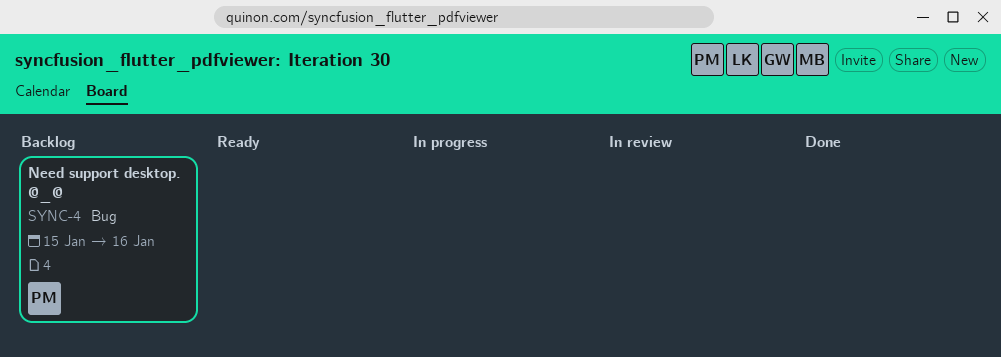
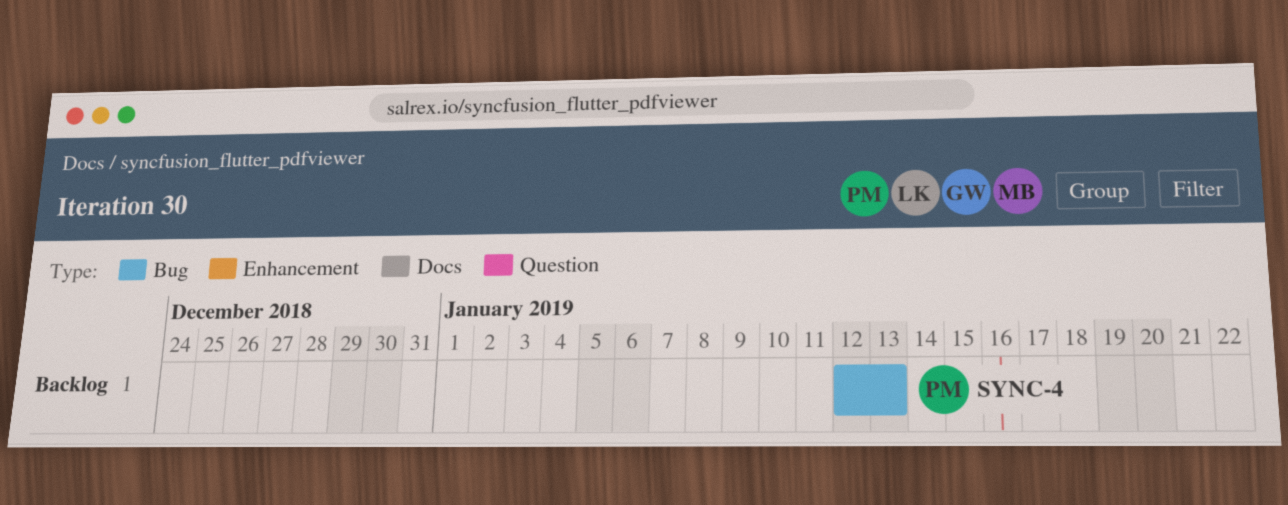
SYNC-4, start: Jan 15 -> Jan 12
SYNC-4, due: Jan 16 -> Jan 13

